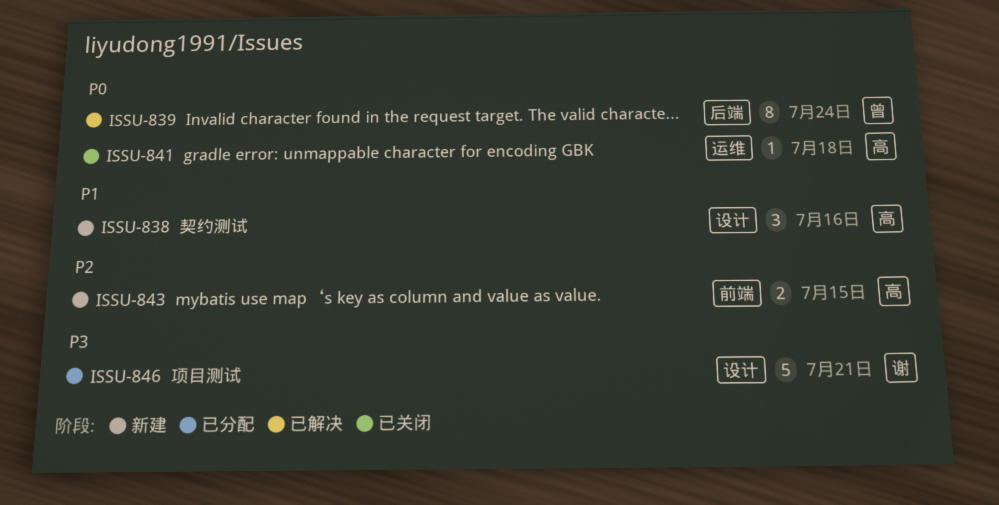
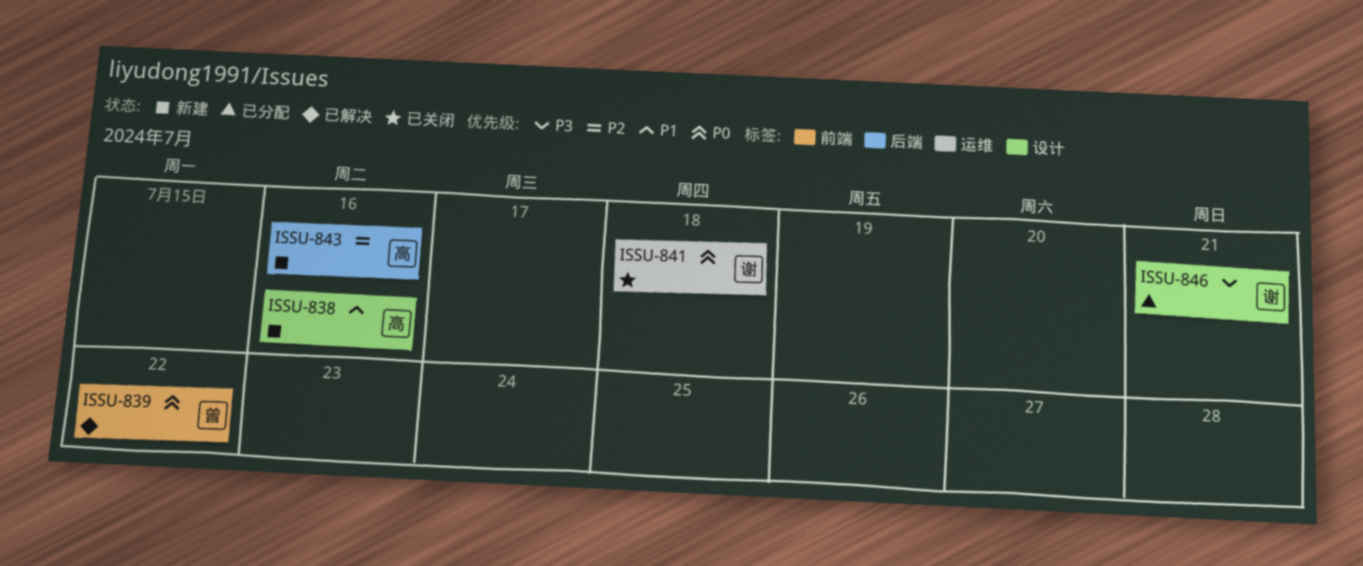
ISSU-839, label: 后端 -> 前端
ISSU-839, due: Jul 24 -> Jul 22
ISSU-841, owner: 高 -> 谢
ISSU-843, label: 前端 -> 后端
ISSU-843, due: Jul 15 -> Jul 16

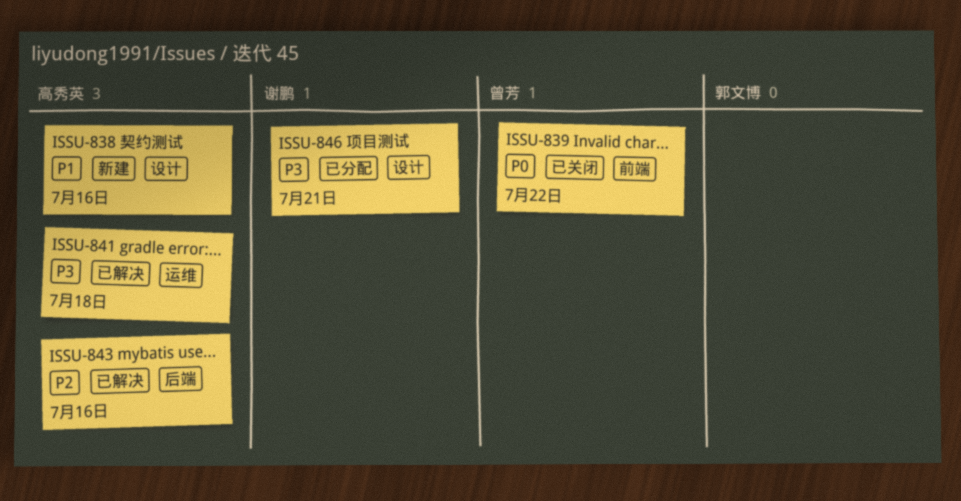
ISSU-839, status: 已解决 -> 已关闭
ISSU-841, status: 已关闭 -> 已解决
ISSU-841, owner: 谢鹏 -> 高秀英
ISSU-841, priority: P0 -> P3
ISSU-843, status: 新建 -> 已解决

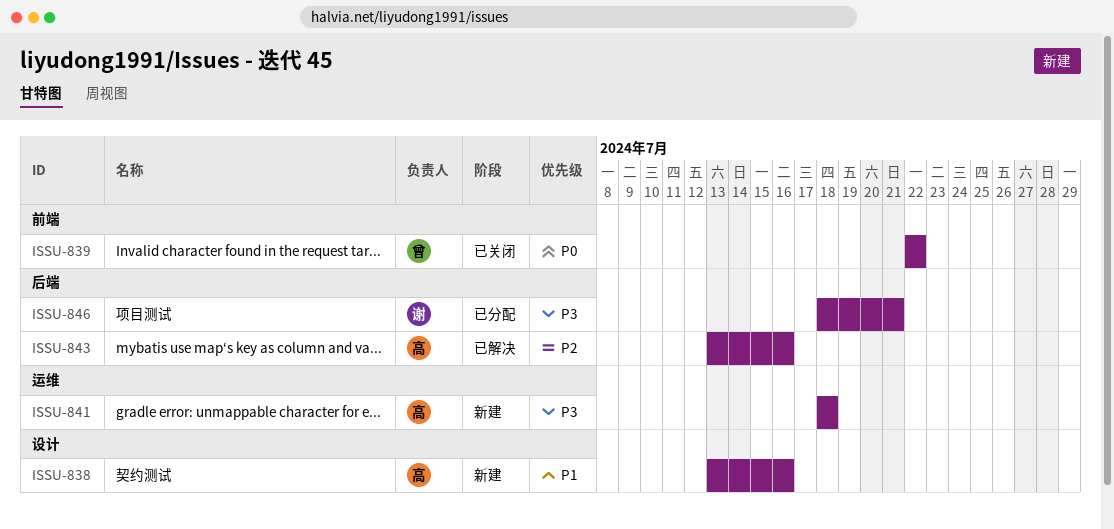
ISSU-841, status: 已解决 -> 新建
ISSU-846, label: 设计 -> 后端

